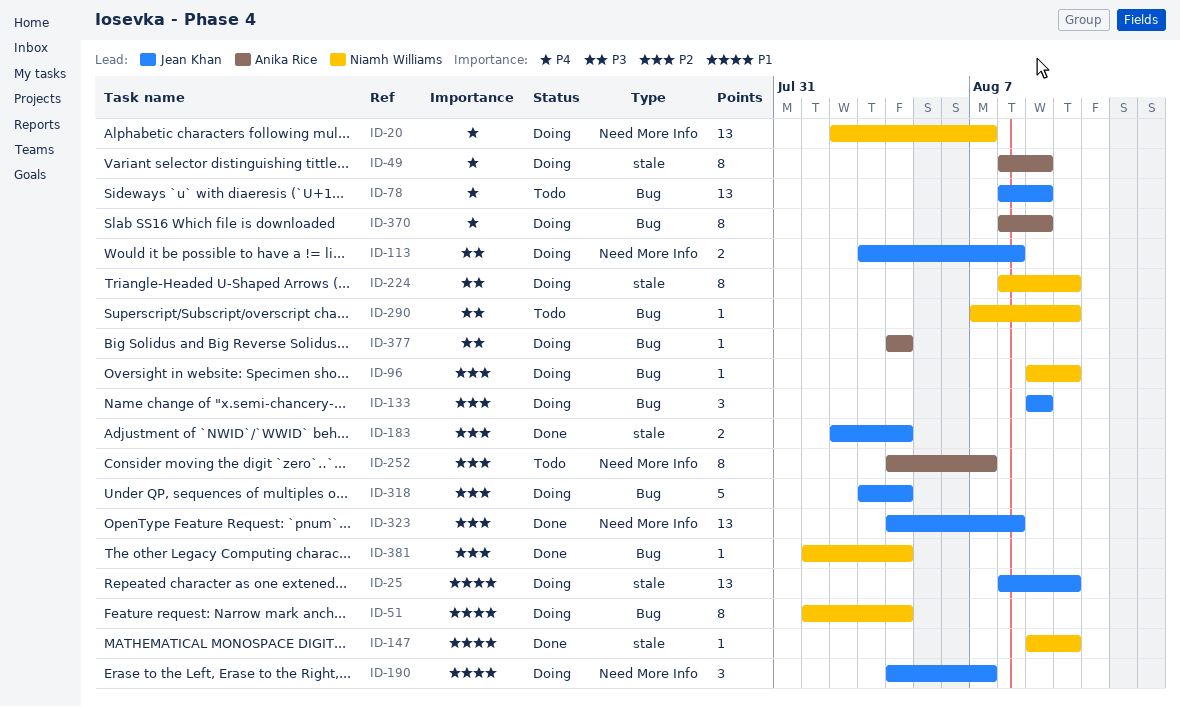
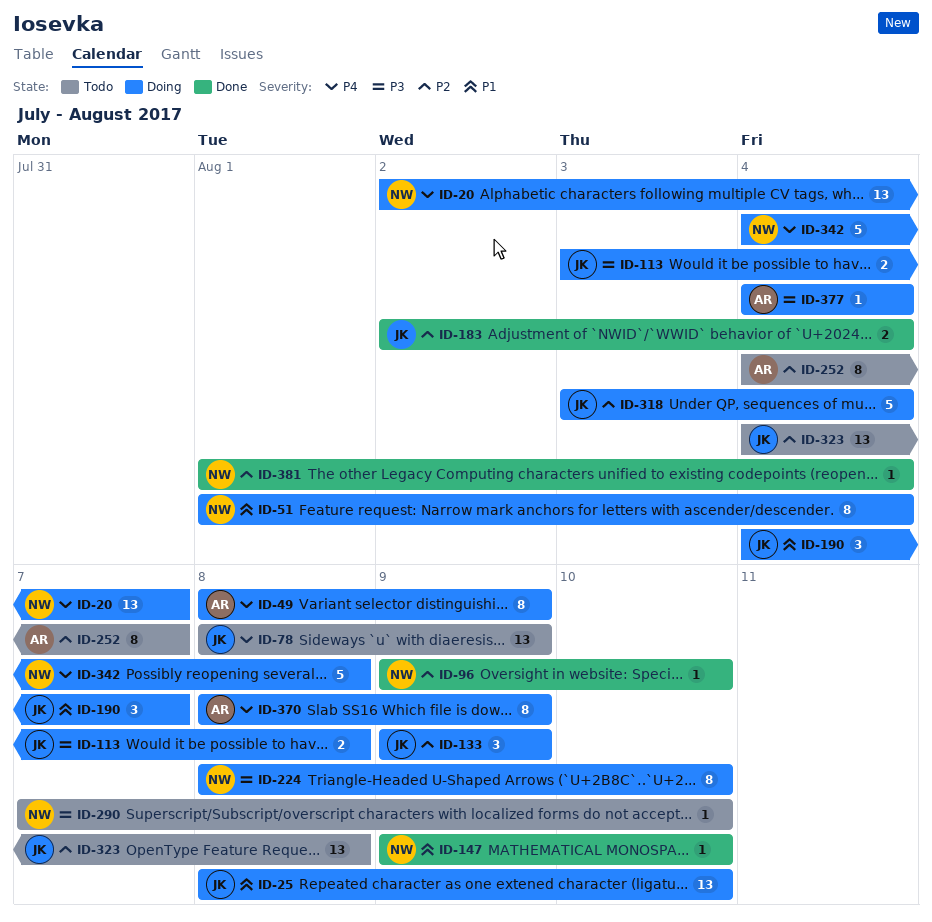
ID-96, status: Doing -> Done
ID-323, status: Done -> Todo
ID-342: none -> present

